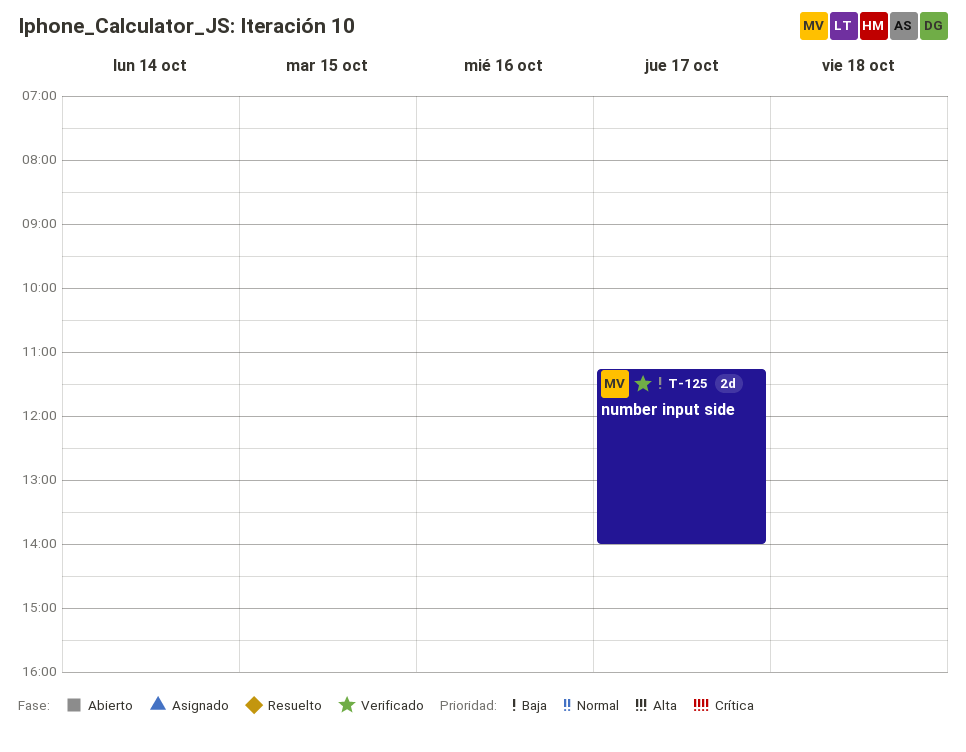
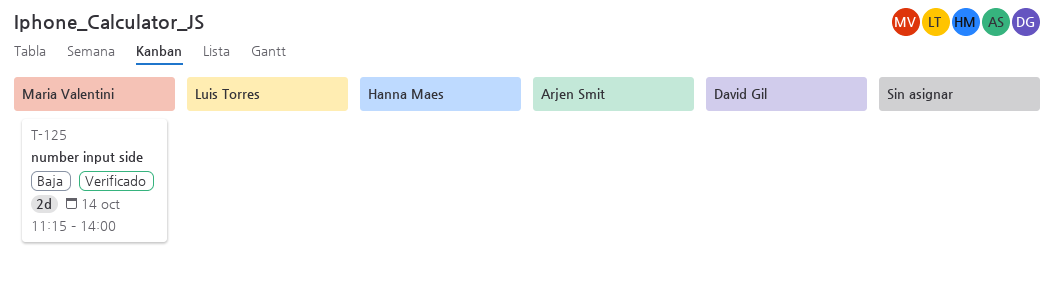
T-125, day: Oct 17 -> Oct 14

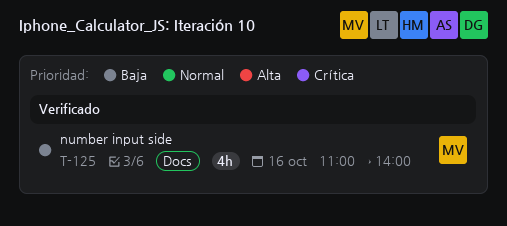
T-125, estimate: 2d -> 4h
T-125, day: Oct 14 -> Oct 16
T-125, begins: 11:15 -> 11:00

